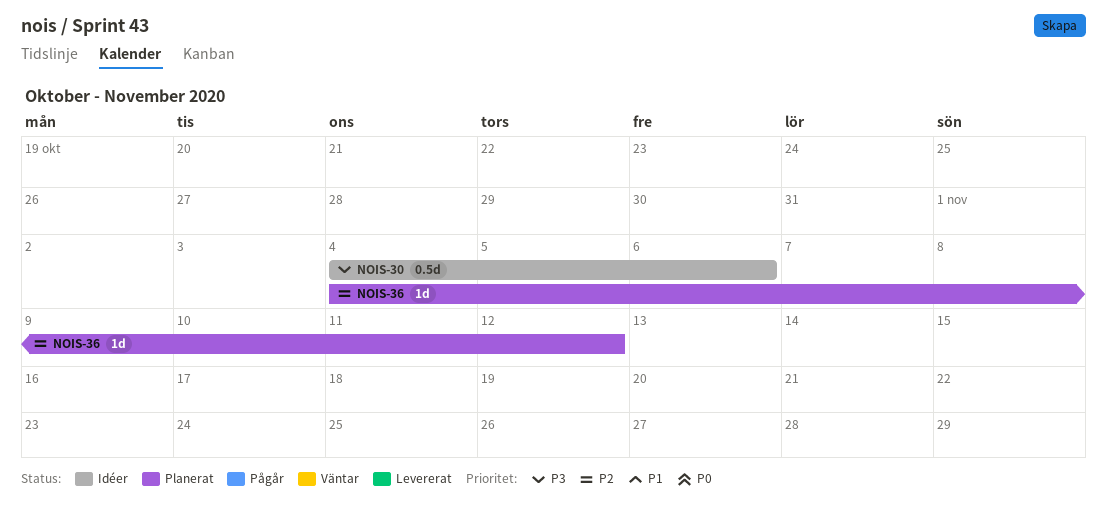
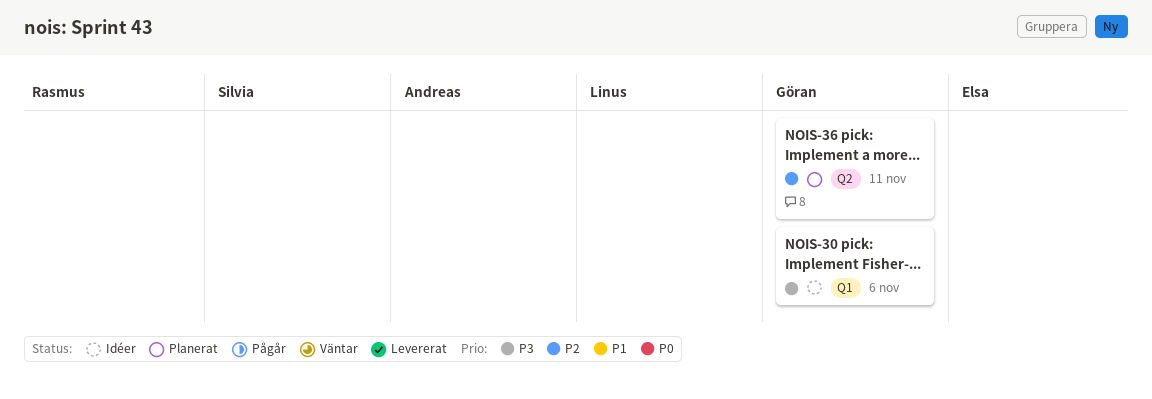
NOIS-36, due: Nov 12 -> Nov 11

